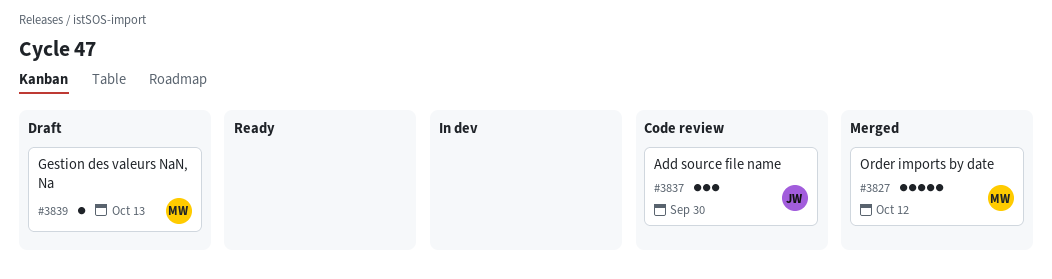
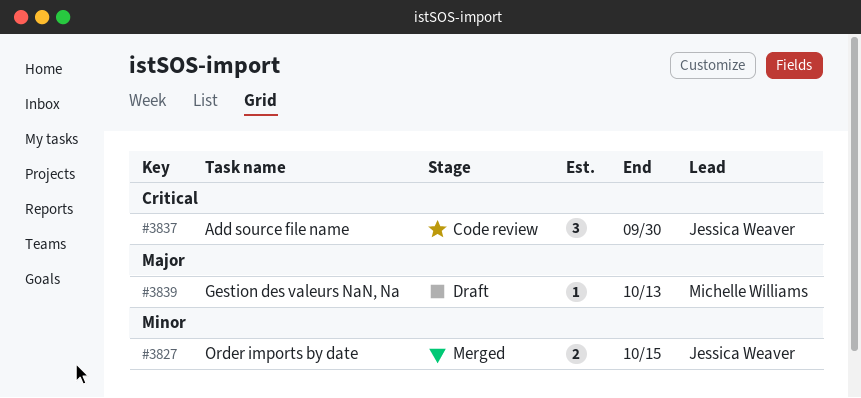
#3827, owner: Michelle Williams -> Jessica Weaver
#3827, estimate: 5 -> 2
#3827, due: Oct 12 -> Oct 15

